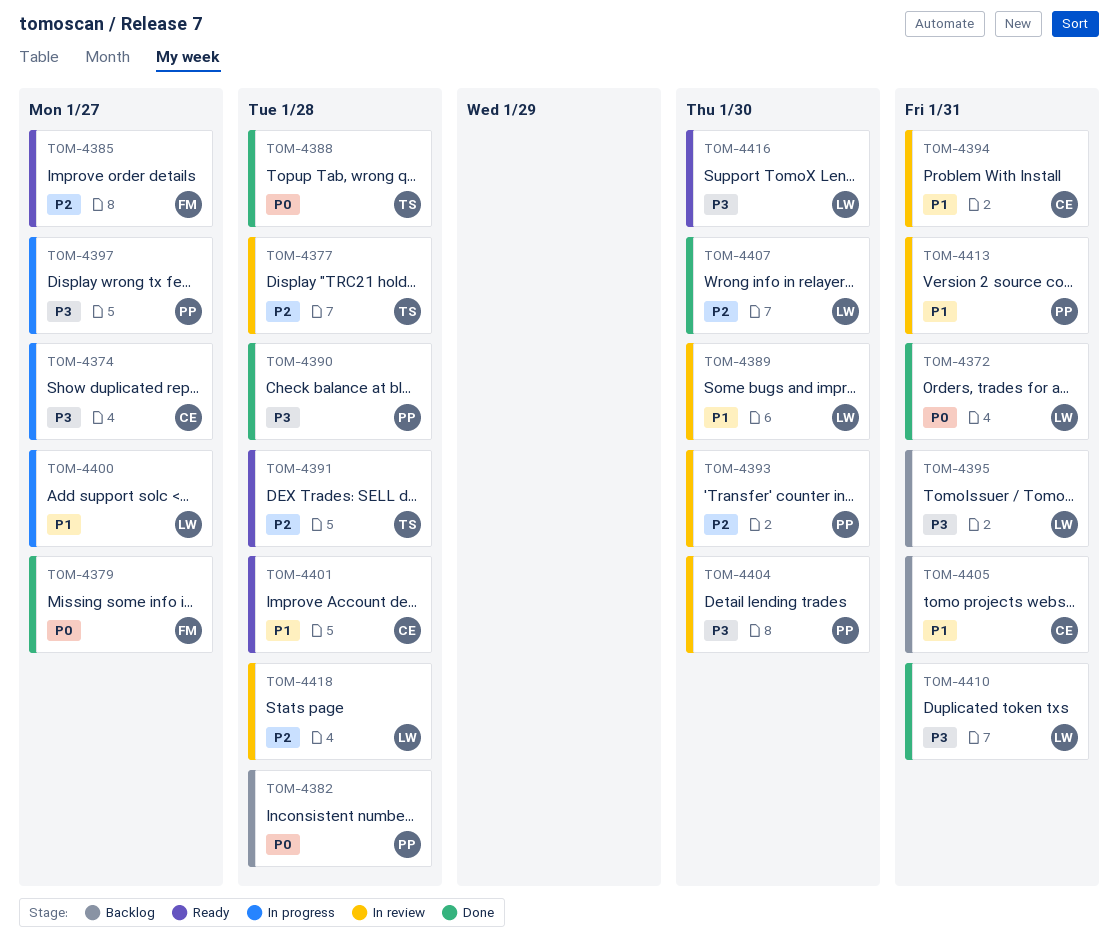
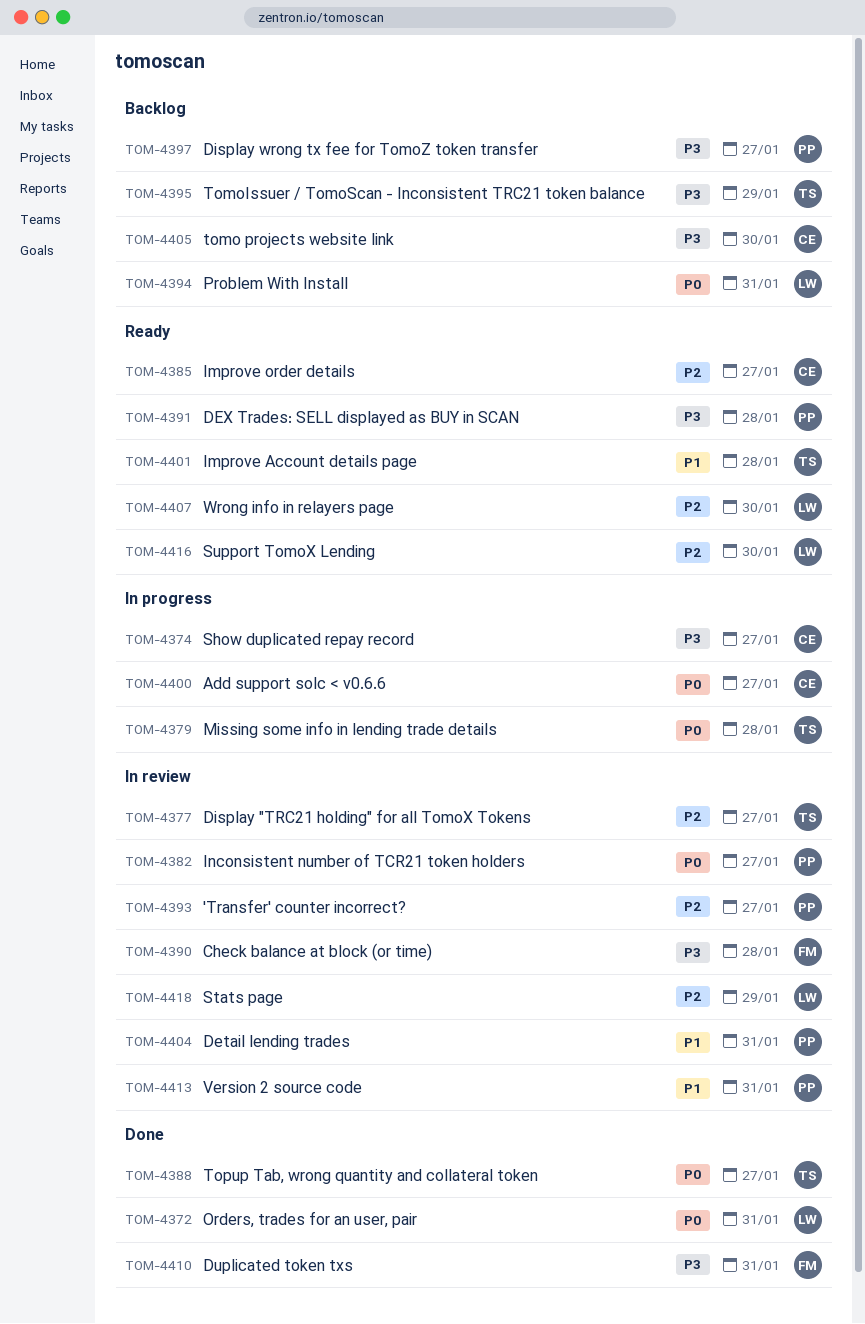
TOM-4377, due: Jan 28 -> Jan 27
TOM-4379, status: Done -> In progress
TOM-4379, owner: FM -> TS
TOM-4379, due: Jan 27 -> Jan 28
TOM-4382, status: Backlog -> In review
TOM-4382, due: Jan 28 -> Jan 27
TOM-4385, owner: FM -> CE
TOM-4388, due: Jan 28 -> Jan 27
TOM-4389: present -> none
TOM-4390, status: Done -> In review
TOM-4390, owner: PP -> FM
TOM-4391, owner: TS -> PP
TOM-4391, priority: P2 -> P3
TOM-4393, due: Jan 30 -> Jan 27
TOM-4394, status: In review -> Backlog
TOM-4394, owner: CE -> LW
TOM-4394, priority: P1 -> P0
TOM-4395, owner: LW -> TS
TOM-4395, due: Jan 31 -> Jan 29
TOM-4397, status: In progress -> Backlog
TOM-4400, owner: LW -> CE
TOM-4400, priority: P1 -> P0
TOM-4401, owner: CE -> TS
TOM-4404, priority: P3 -> P1
TOM-4404, due: Jan 30 -> Jan 31
TOM-4405, priority: P1 -> P3
TOM-4405, due: Jan 31 -> Jan 30
TOM-4407, status: Done -> Ready
TOM-4410, owner: LW -> FM
TOM-4416, priority: P3 -> P2
TOM-4418, due: Jan 28 -> Jan 29

